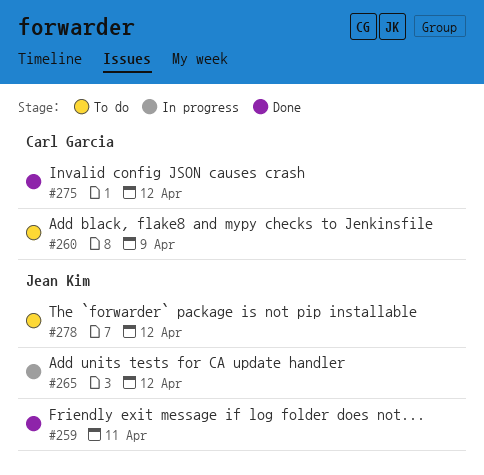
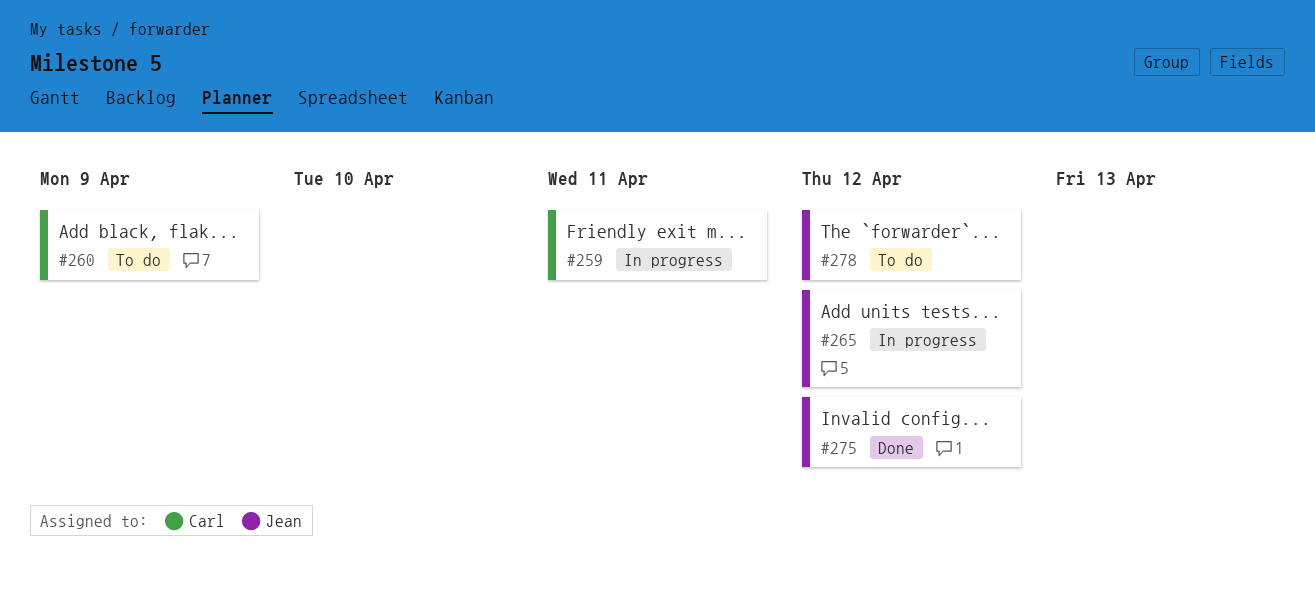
#259, status: Done -> In progress
#259, owner: Jean Kim -> Carl Garcia
#275, owner: Carl Garcia -> Jean Kim

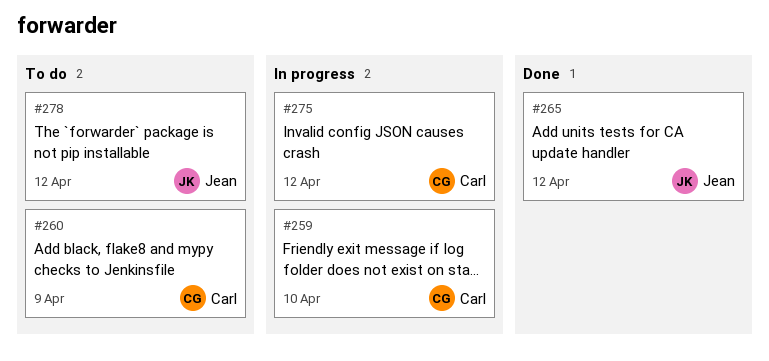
#259, due: Apr 11 -> Apr 10
#265, status: In progress -> Done
#275, status: Done -> In progress
#275, owner: Jean -> Carl

